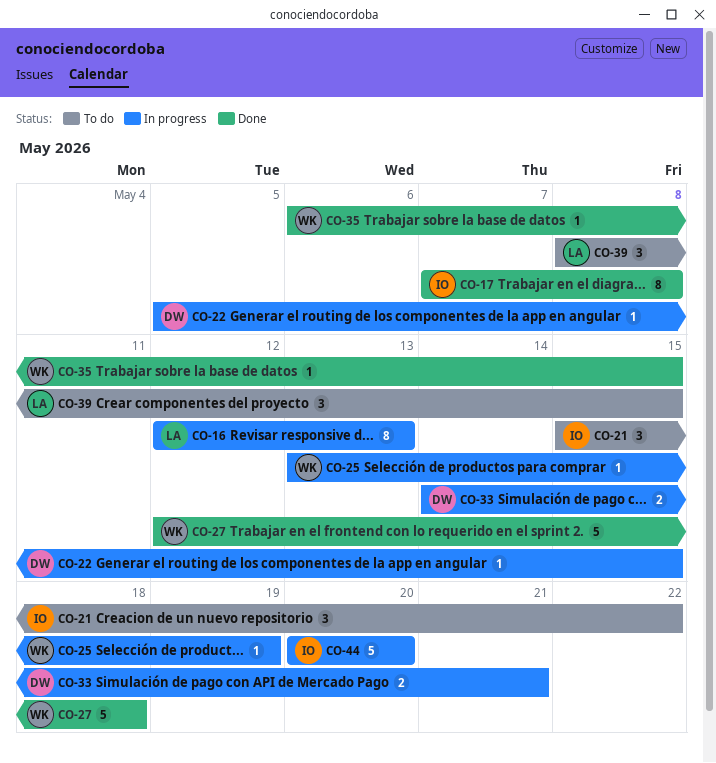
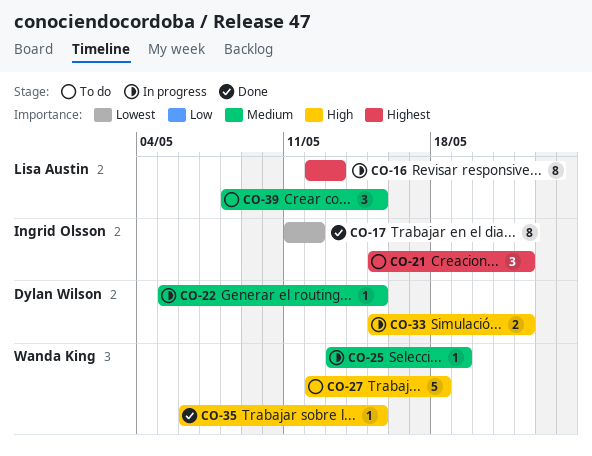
CO-17, start: May 7 -> May 11
CO-17, due: May 8 -> May 12
CO-27, status: Done -> To do
CO-33, start: May 14 -> May 15
CO-33, due: May 21 -> May 22
CO-44: present -> none

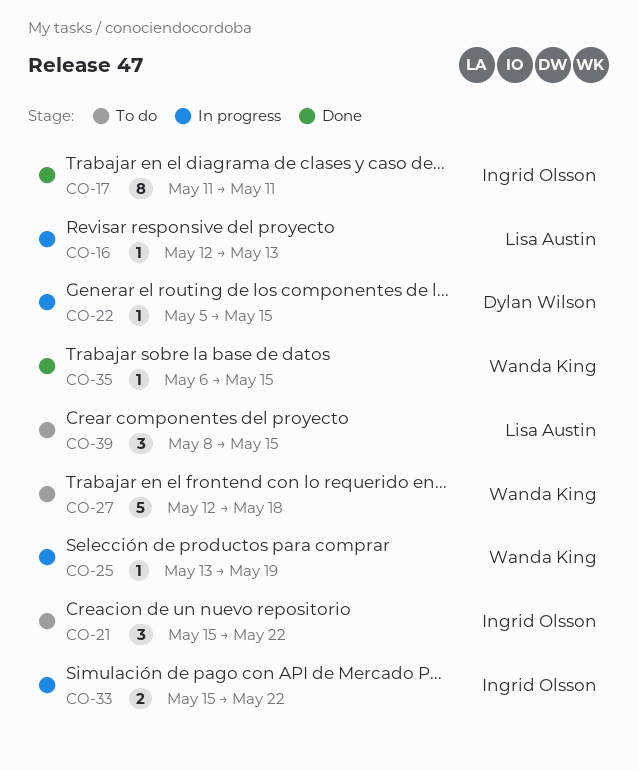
CO-16, estimate: 8 -> 1
CO-17, due: May 12 -> May 11
CO-33, owner: Dylan Wilson -> Ingrid Olsson

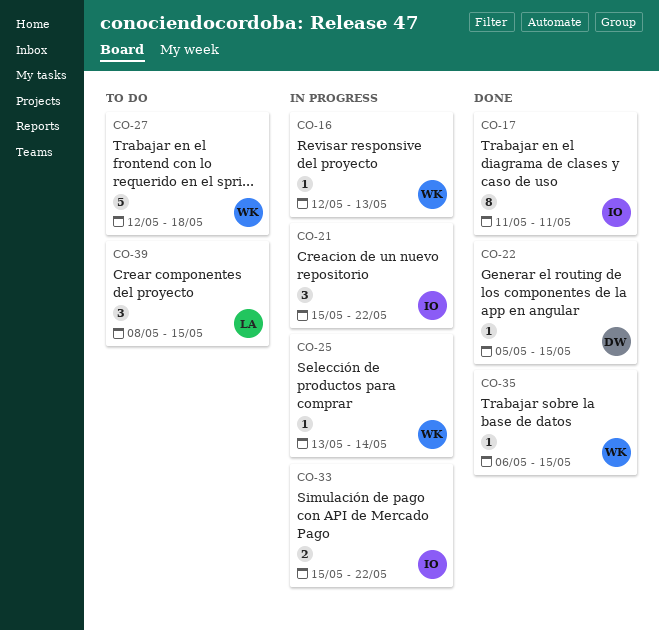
CO-16, owner: Lisa Austin -> Wanda King
CO-21, status: To do -> In progress
CO-22, status: In progress -> Done
CO-25, due: May 19 -> May 14

